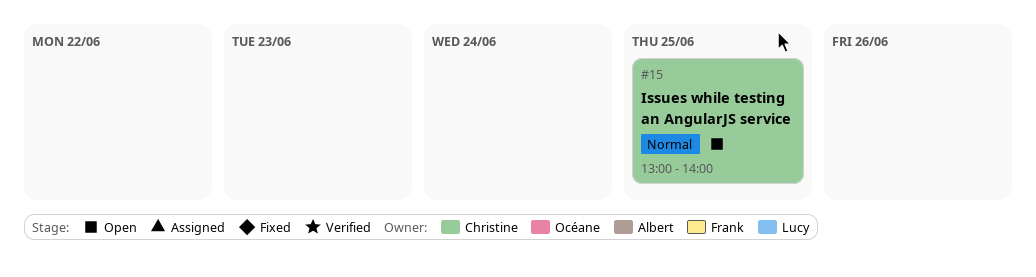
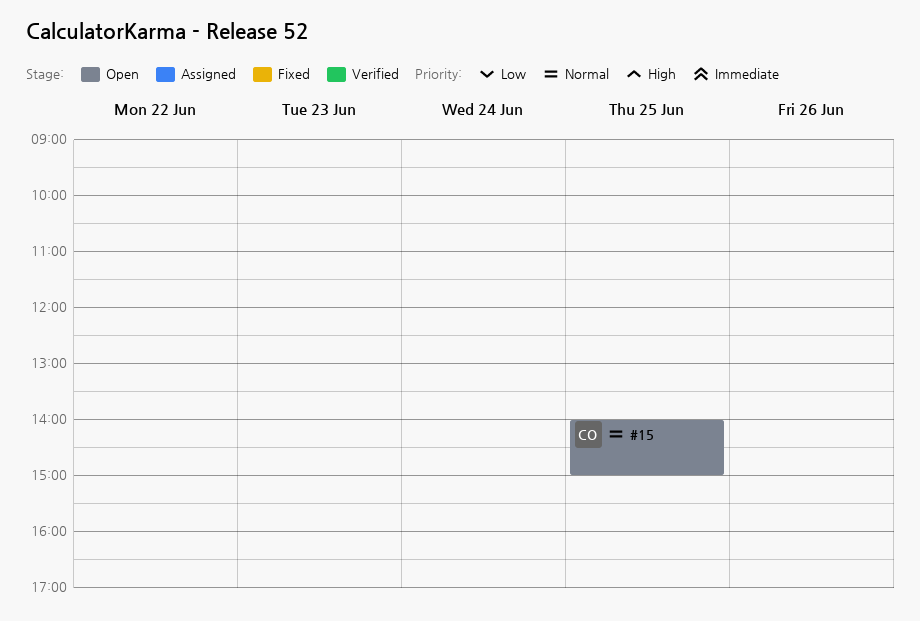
#15, begins: 13:00 -> 14:00
#15, ends: 14:00 -> 15:00

